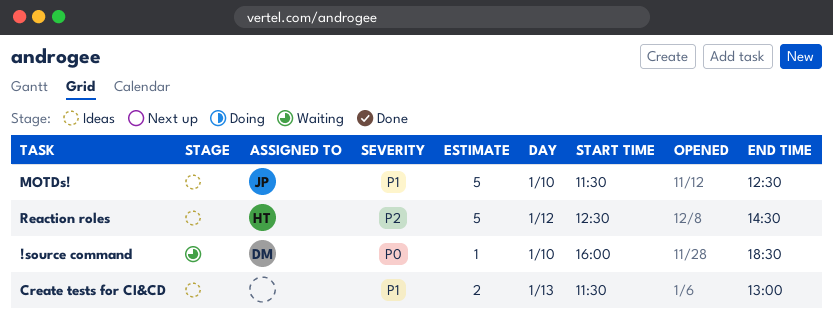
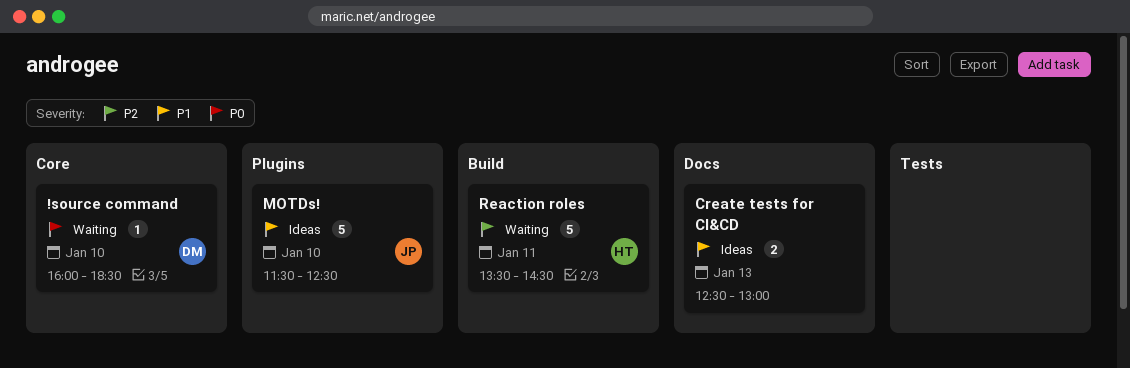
Create tests for CI&CD, begins: 11:30 -> 12:30
Reaction roles, status: Ideas -> Waiting
Reaction roles, day: Jan 12 -> Jan 11
Reaction roles, begins: 12:30 -> 13:30

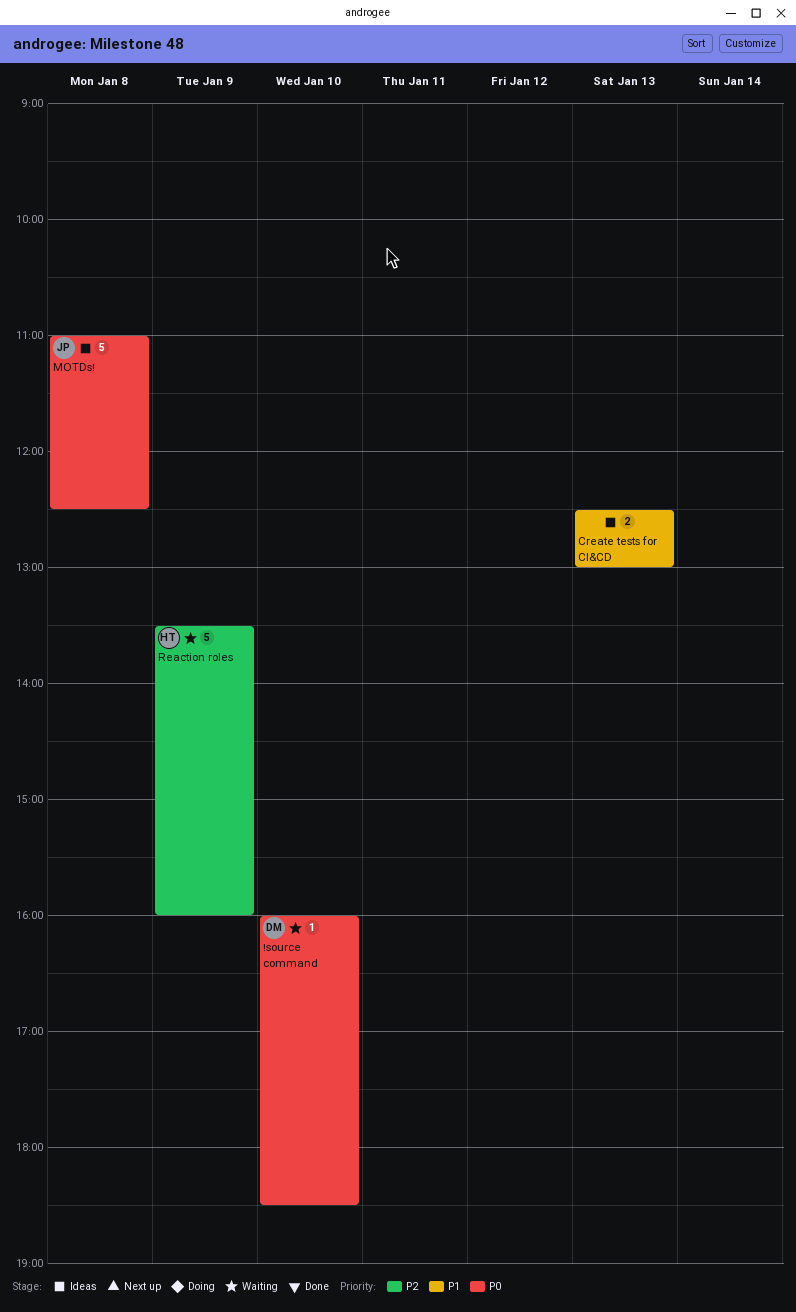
MOTDs!, priority: P1 -> P0
MOTDs!, day: Jan 10 -> Jan 8
MOTDs!, begins: 11:30 -> 11:00
Reaction roles, day: Jan 11 -> Jan 9
Reaction roles, ends: 14:30 -> 16:00

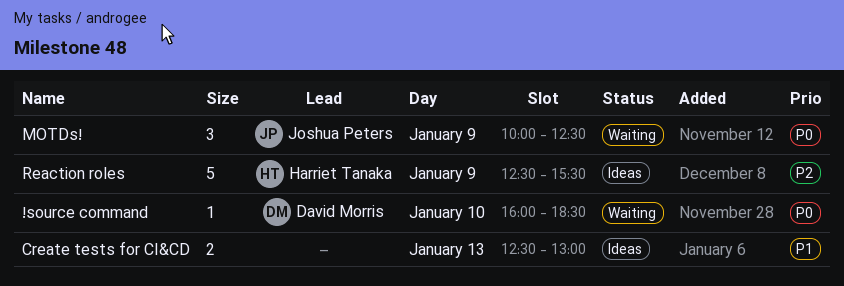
MOTDs!, status: Ideas -> Waiting
MOTDs!, estimate: 5 -> 3
MOTDs!, day: Jan 8 -> Jan 9
MOTDs!, begins: 11:00 -> 10:00
Reaction roles, status: Waiting -> Ideas
Reaction roles, begins: 13:30 -> 12:30
Reaction roles, ends: 16:00 -> 15:30

